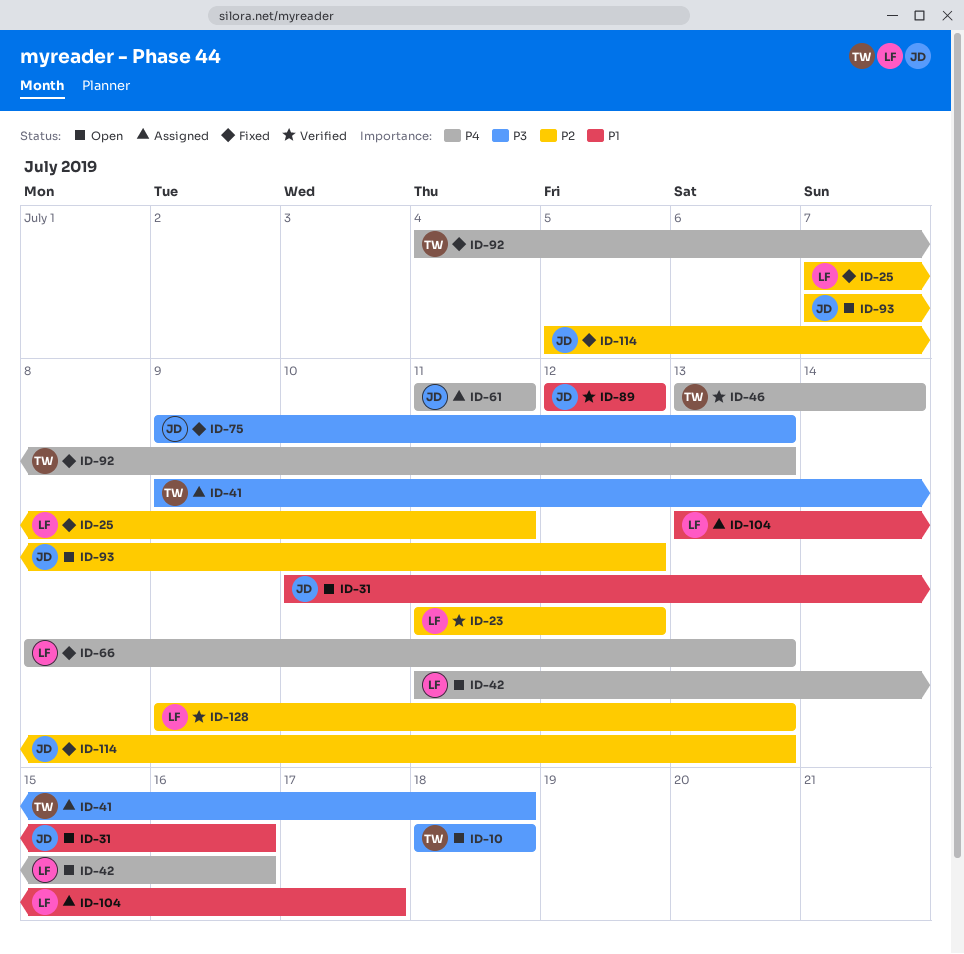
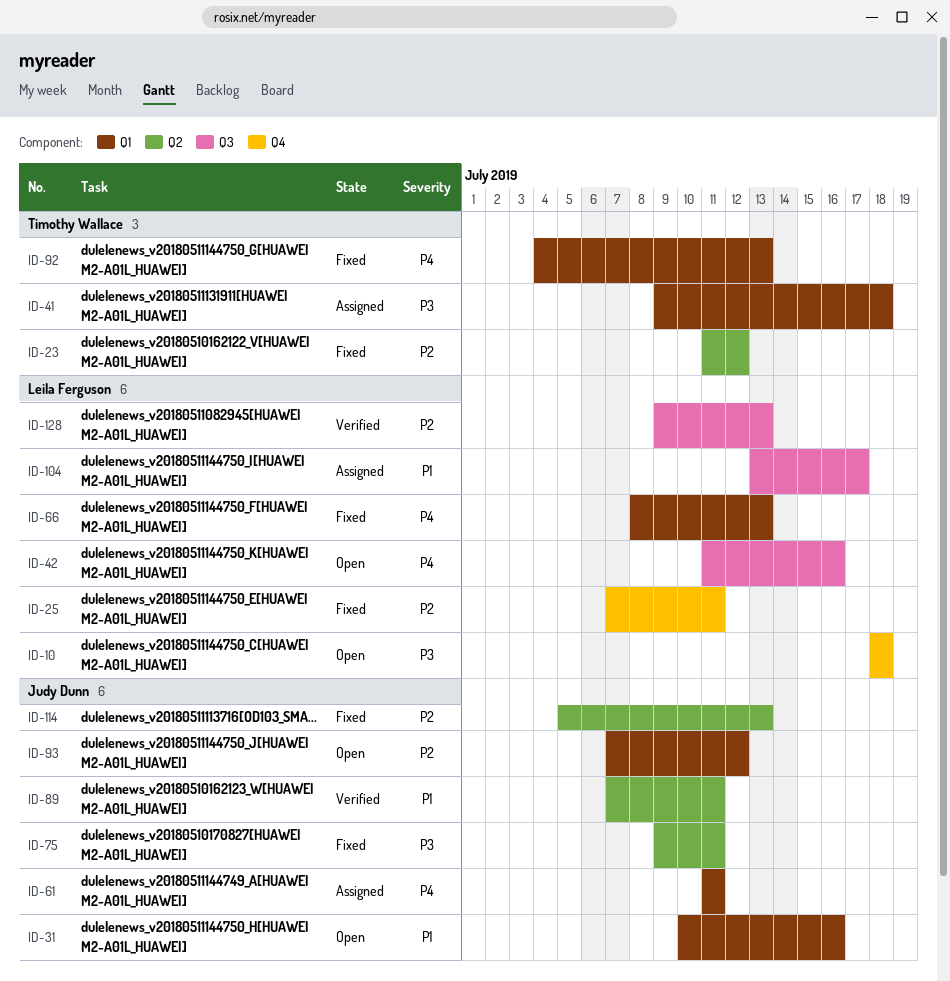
ID-10, owner: Timothy Wallace -> Leila Ferguson
ID-23, status: Verified -> Fixed
ID-23, owner: Leila Ferguson -> Timothy Wallace
ID-46: present -> none
ID-75, due: Jul 13 -> Jul 11
ID-89, start: Jul 12 -> Jul 7
ID-89, due: Jul 12 -> Jul 11

